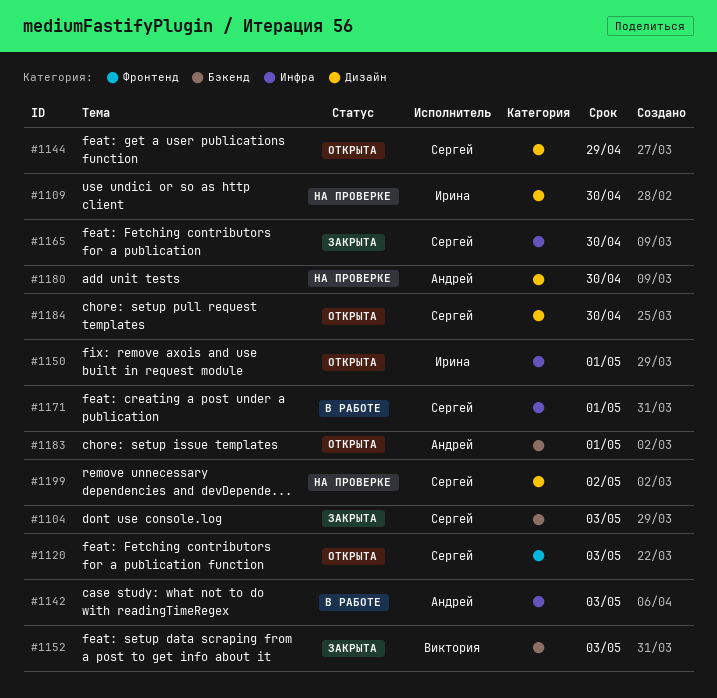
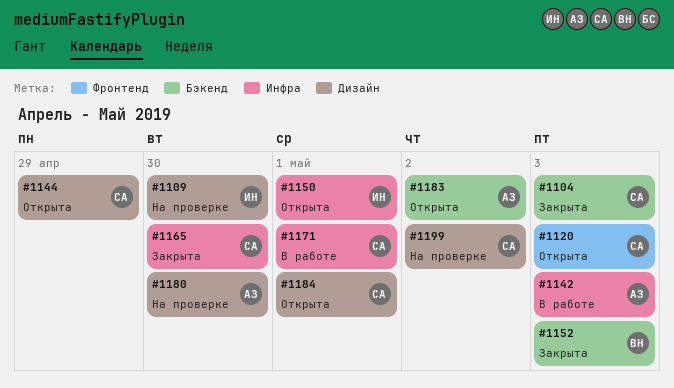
#1183, due: May 1 -> May 2
#1184, due: Apr 30 -> May 1

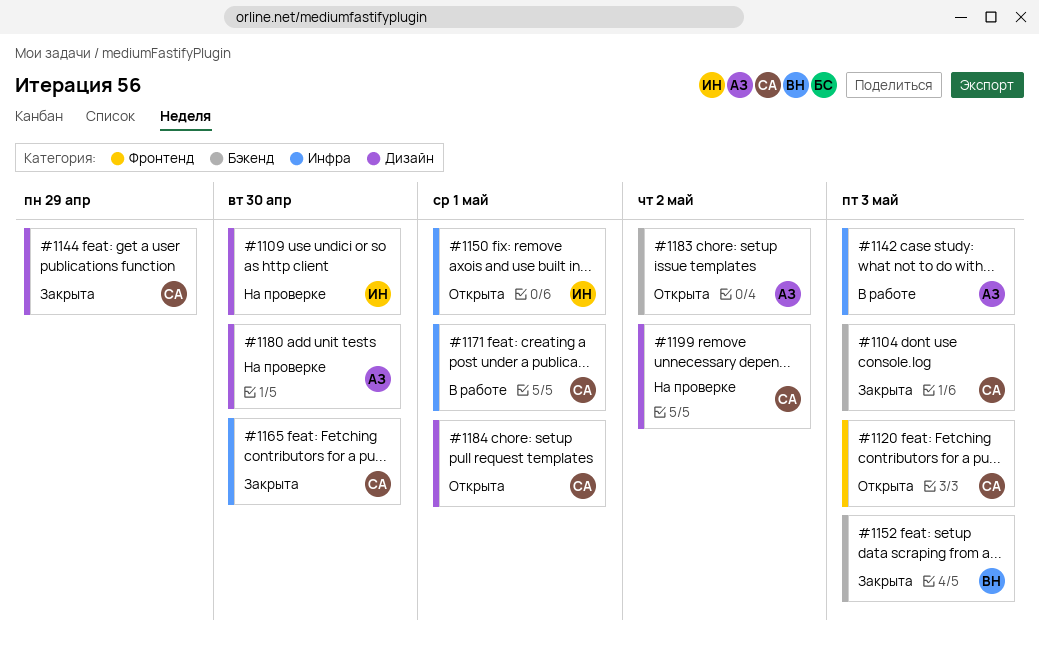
#1144, status: Открыта -> Закрыта

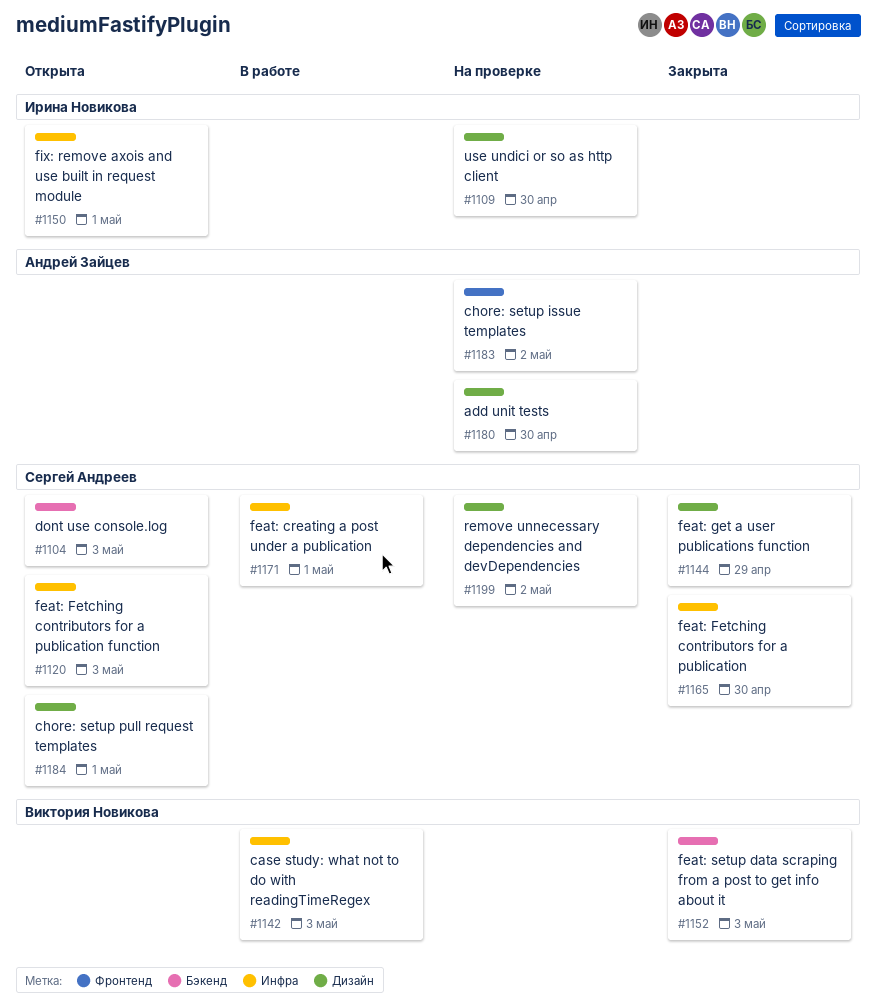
#1104, status: Закрыта -> Открыта
#1120, label: Фронтенд -> Инфра
#1142, owner: Андрей Зайцев -> Виктория Новикова
#1183, status: Открыта -> На проверке
#1183, label: Бэкенд -> Фронтенд

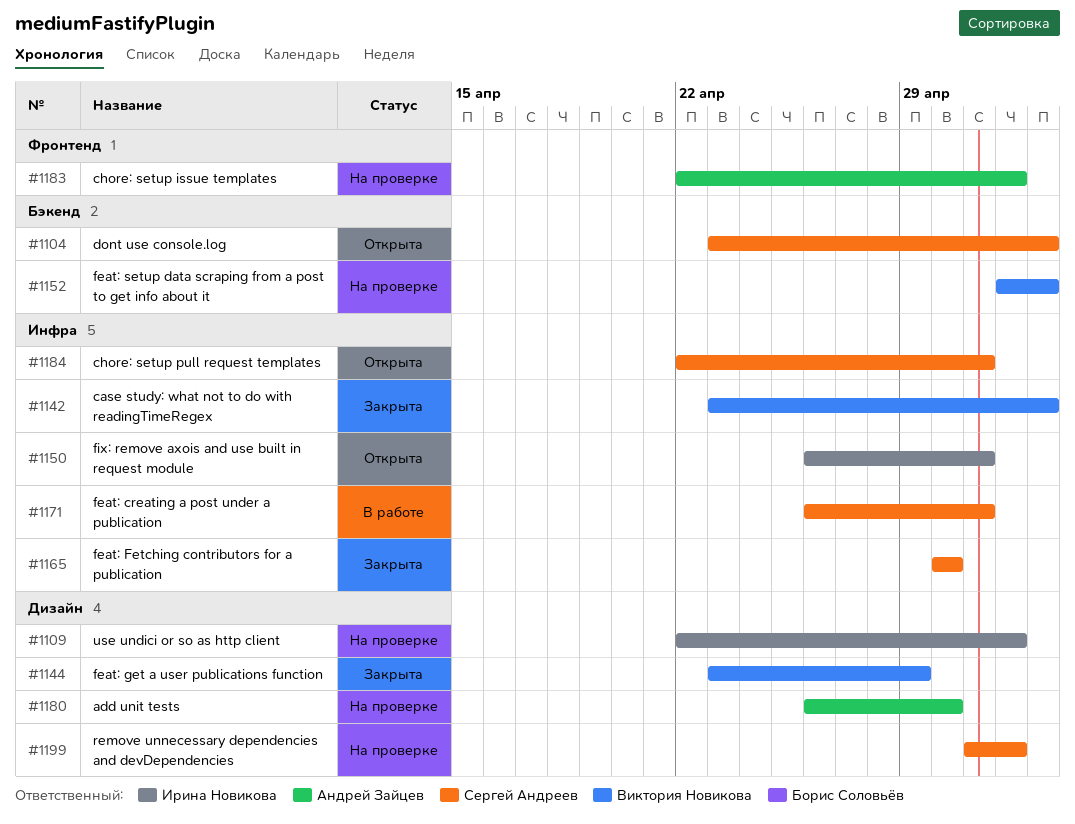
#1109, due: Apr 30 -> May 2
#1120: present -> none
#1142, status: В работе -> Закрыта
#1144, owner: Сергей Андреев -> Виктория Новикова
#1152, status: Закрыта -> На проверке
#1184, label: Дизайн -> Инфра

